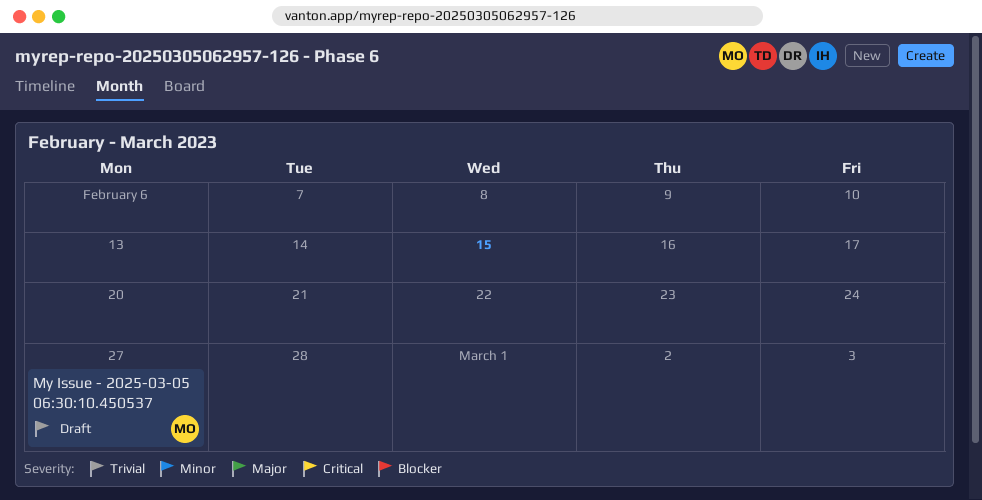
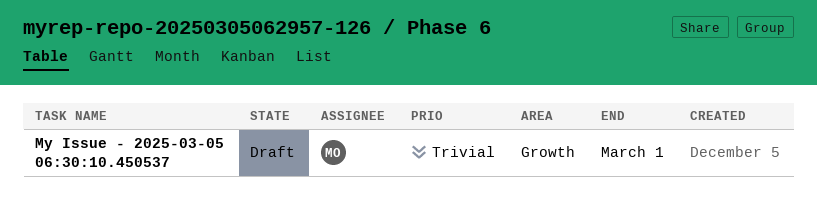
My Issue - 2025-03-05 06:30:10.450537, due: Feb 27 -> Mar 1

